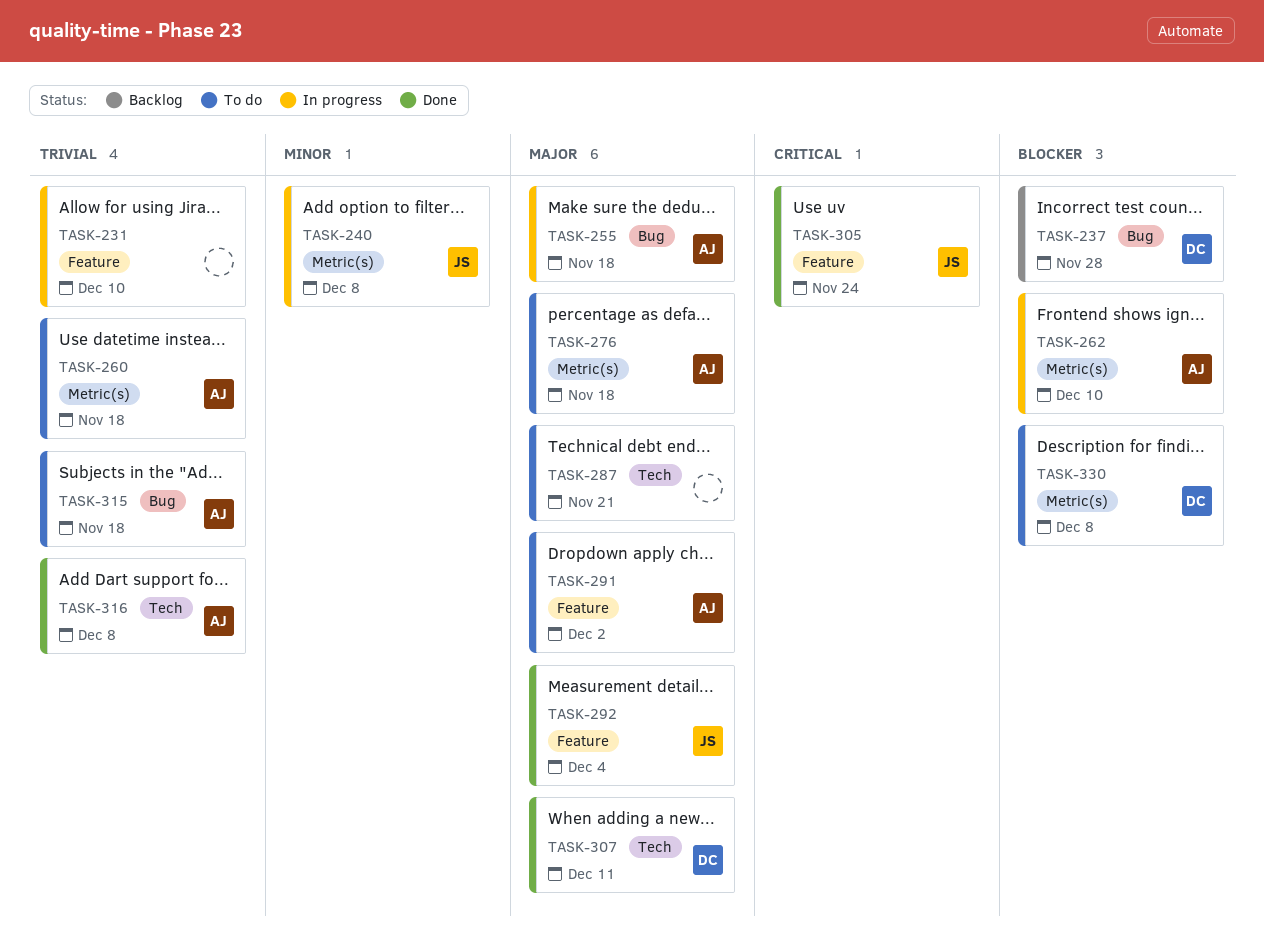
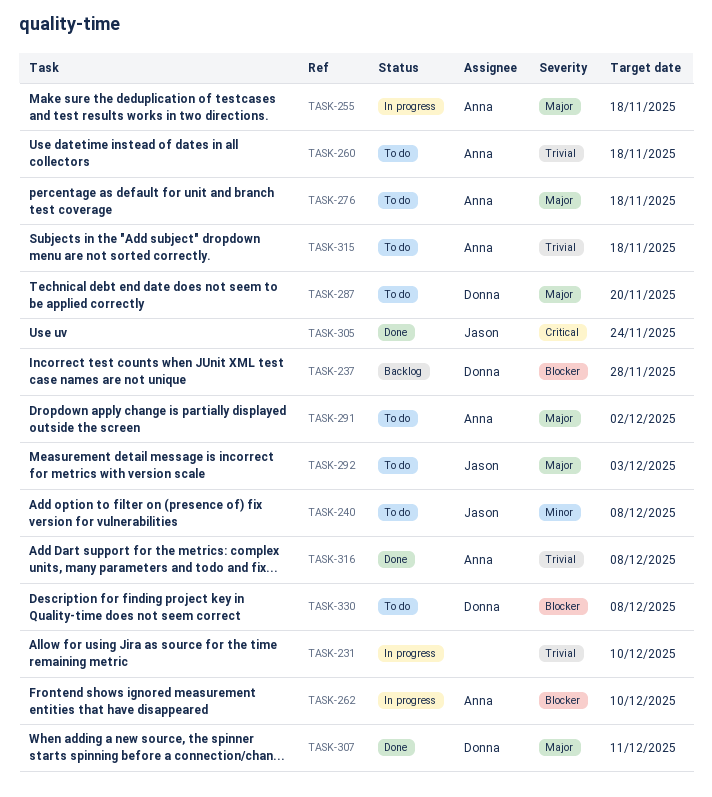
TASK-240, status: In progress -> To do
TASK-287, owner: none -> Donna
TASK-287, due: Nov 21 -> Nov 20
TASK-292, status: Done -> To do
TASK-292, due: Dec 4 -> Dec 3

